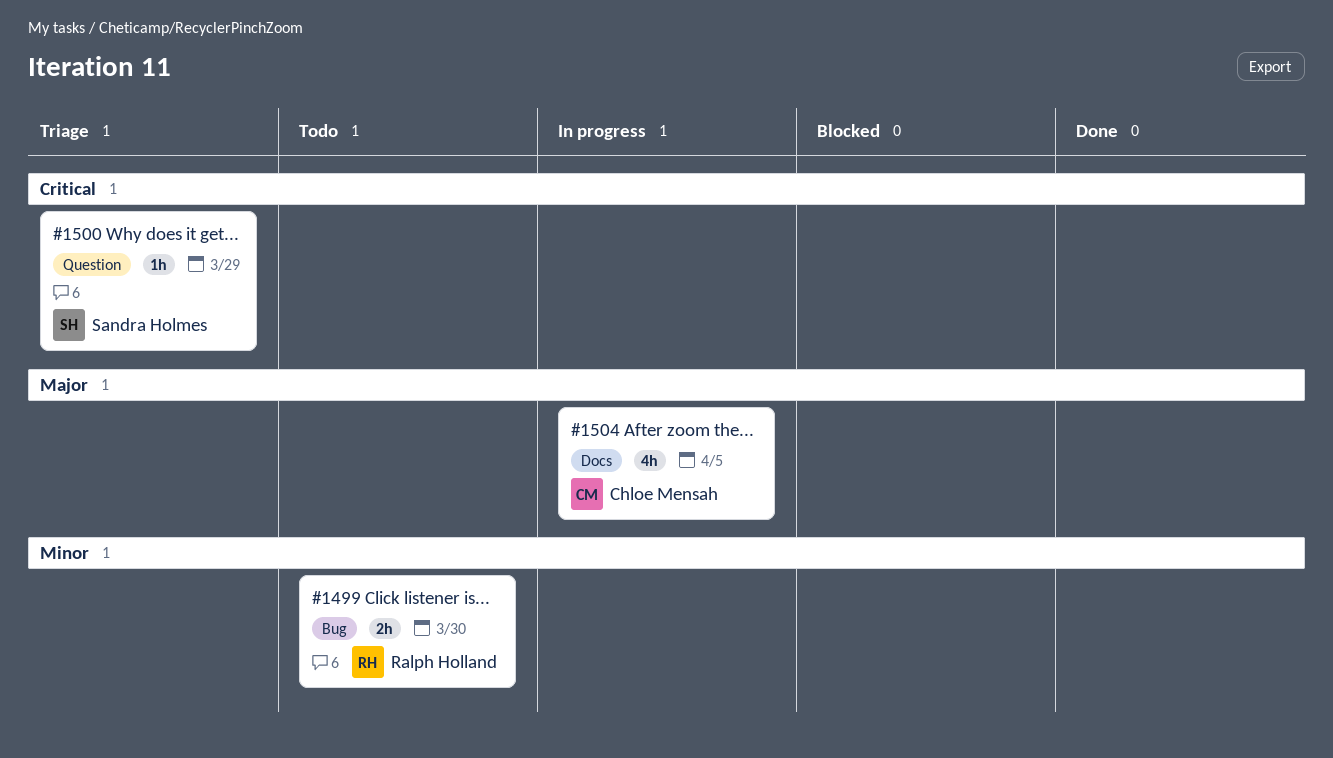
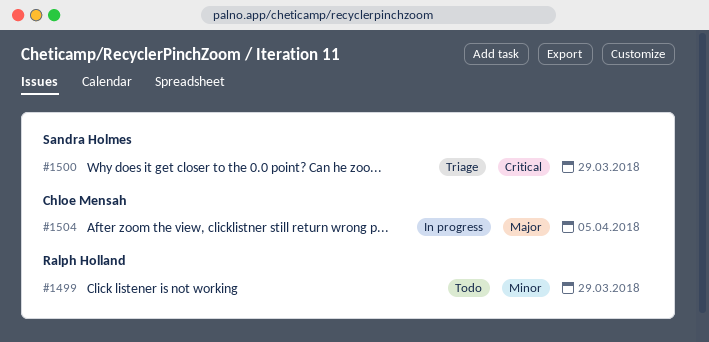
#1499, due: Mar 30 -> Mar 29

